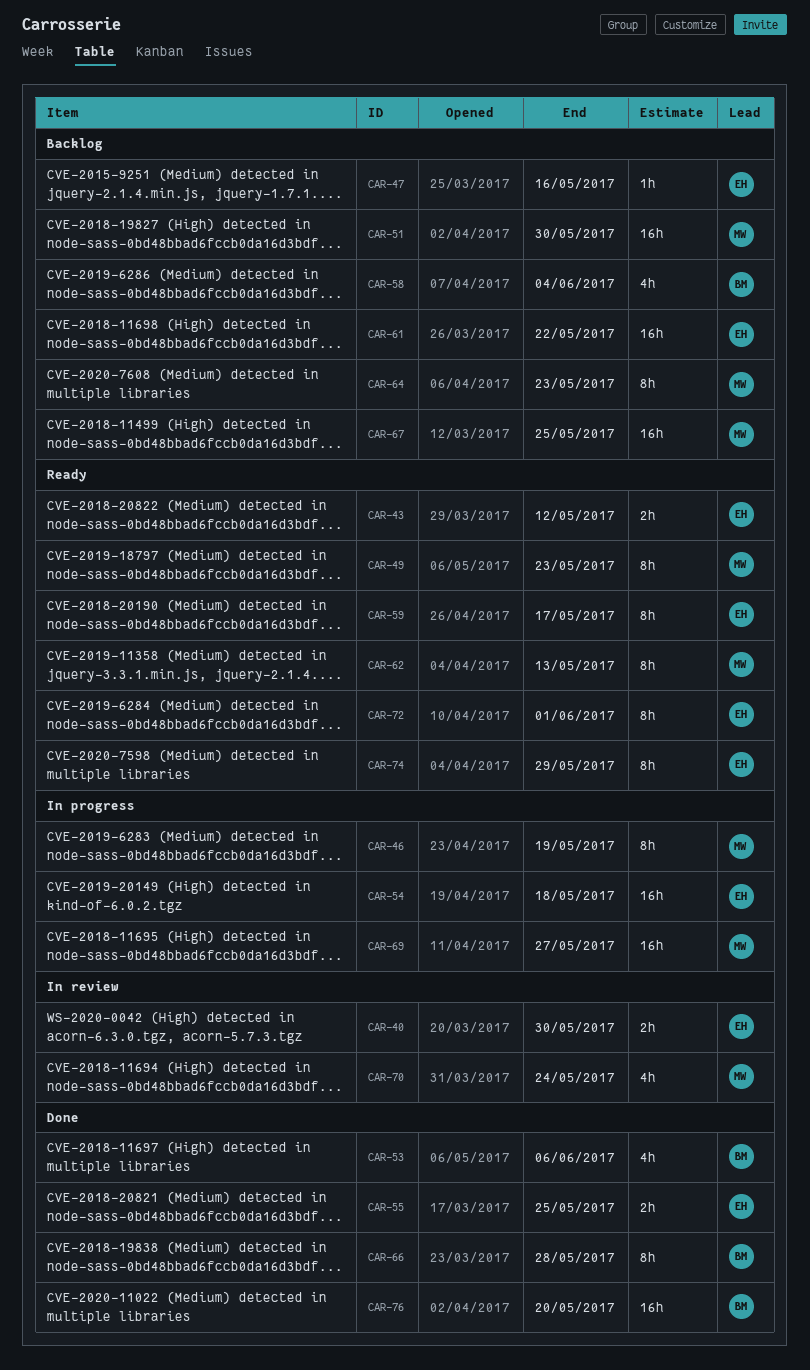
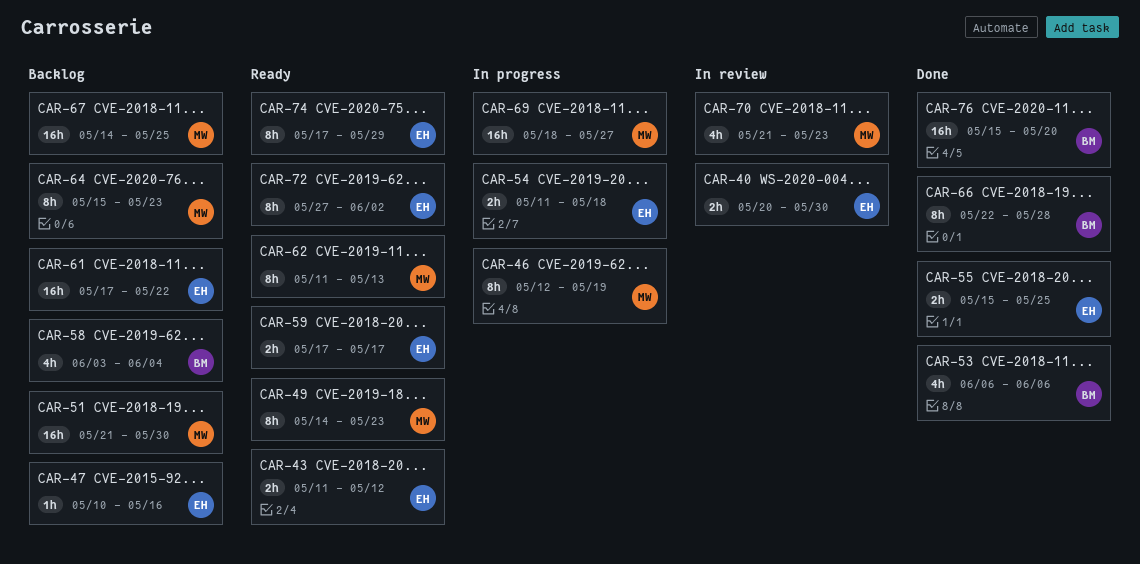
CAR-54, estimate: 16h -> 2h
CAR-59, estimate: 8h -> 2h
CAR-70, due: May 24 -> May 23
CAR-72, due: Jun 1 -> Jun 2

